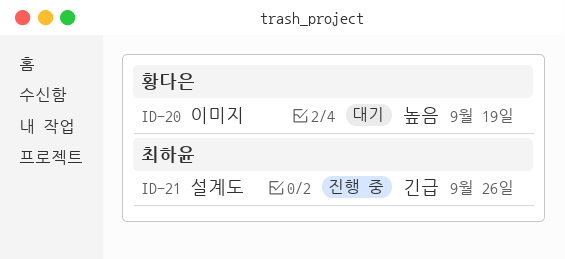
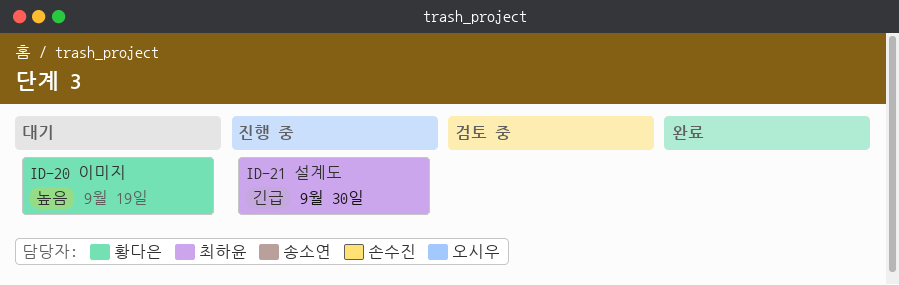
ID-21, due: Sep 26 -> Sep 30

